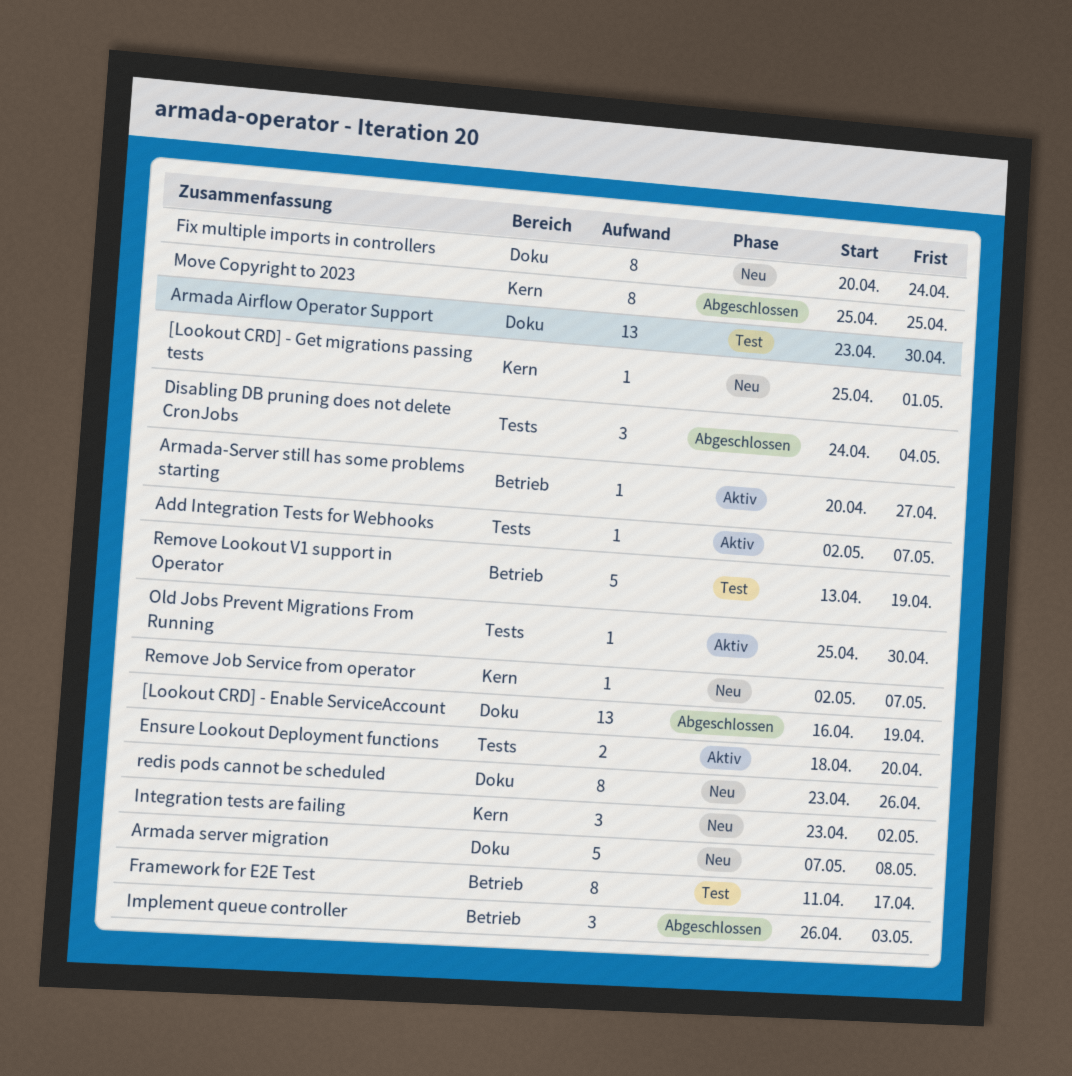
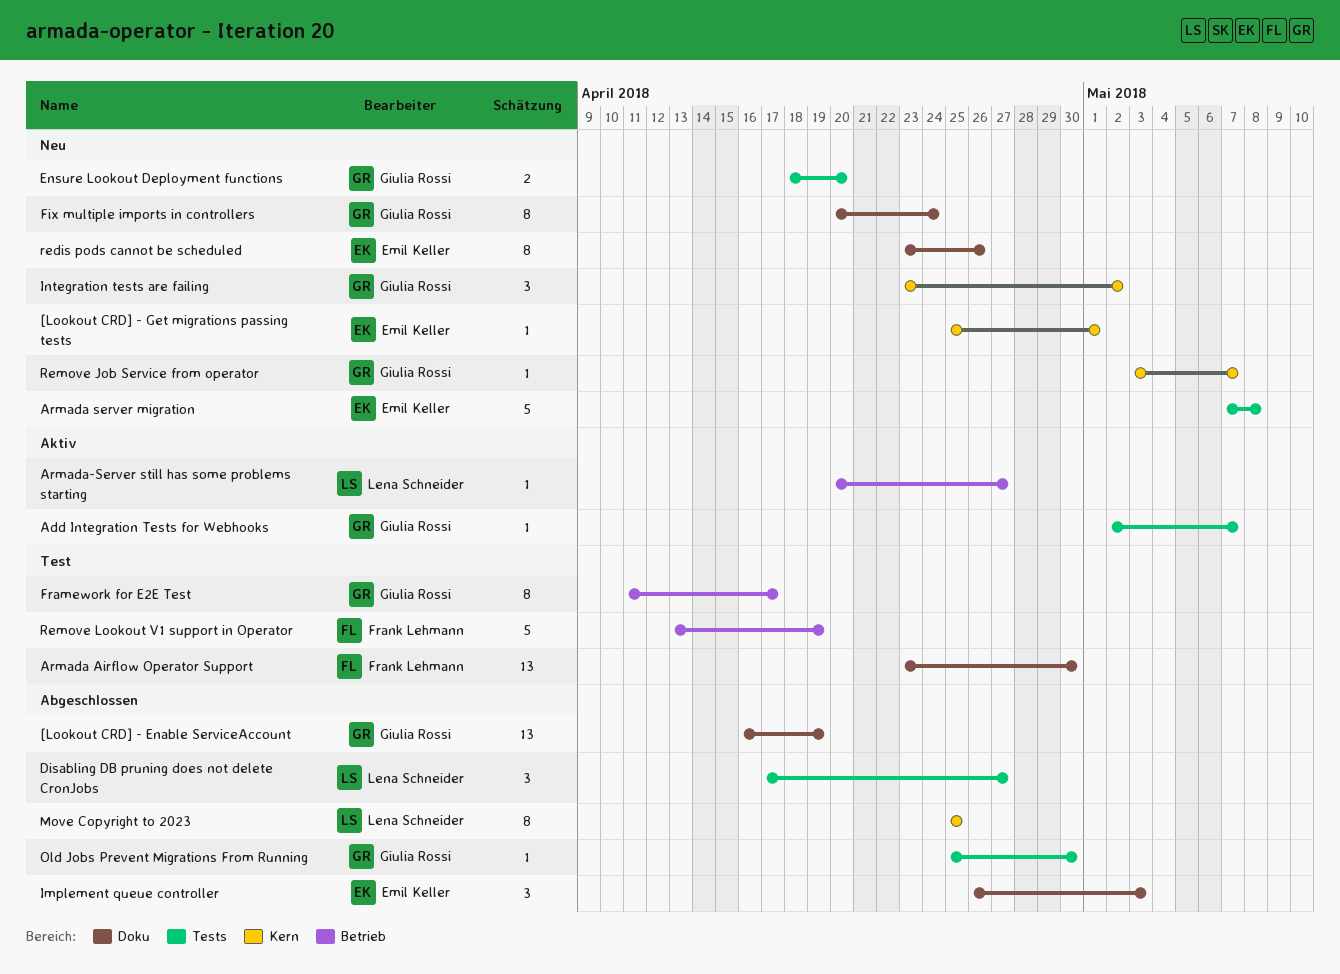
Armada server migration, label: Doku -> Tests
Disabling DB pruning does not delete CronJobs, start: Apr 24 -> Apr 17
Disabling DB pruning does not delete CronJobs, due: May 4 -> Apr 27
Ensure Lookout Deployment functions, status: Aktiv -> Neu
Implement queue controller, label: Betrieb -> Doku
Old Jobs Prevent Migrations From Running, status: Aktiv -> Abgeschlossen
Remove Job Service from operator, start: May 2 -> May 3

